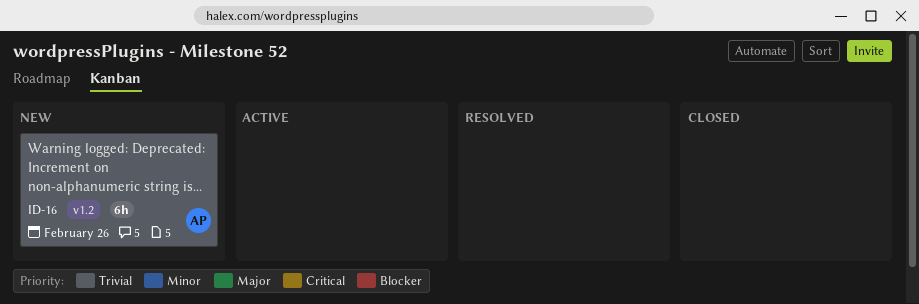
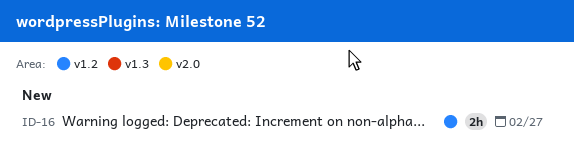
ID-16, estimate: 6h -> 2h
ID-16, due: Feb 26 -> Feb 27

